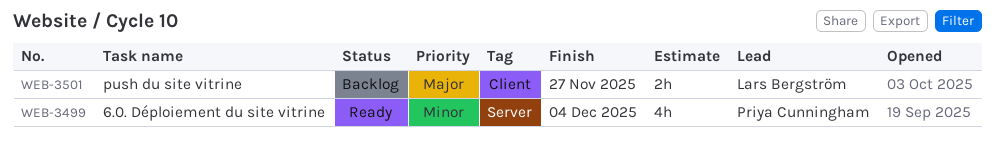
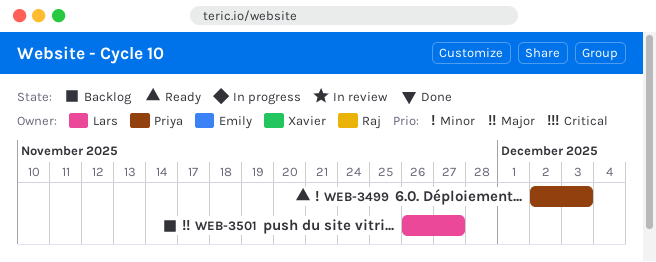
WEB-3499, due: Dec 4 -> Dec 3

